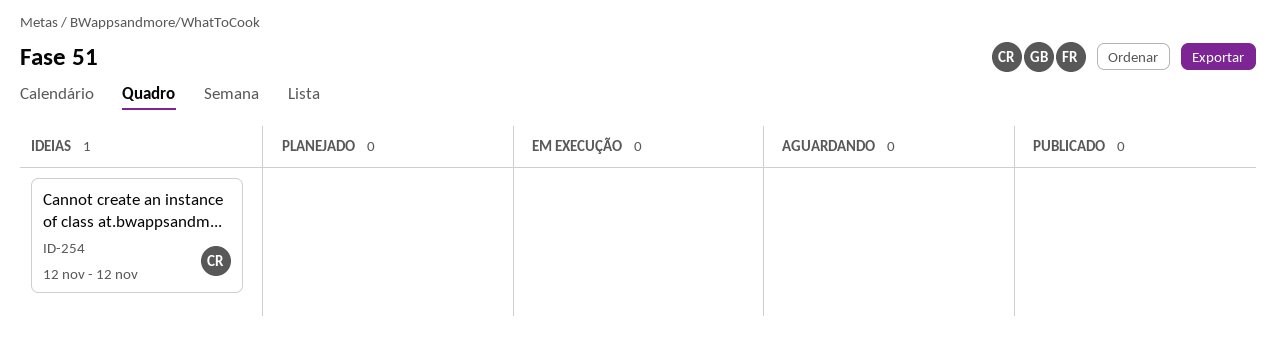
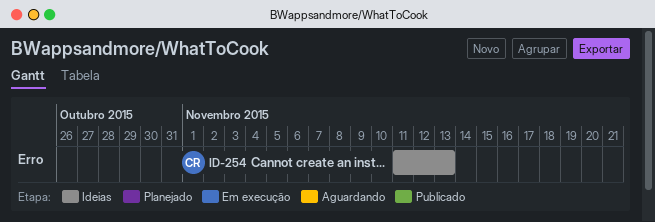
ID-254, start: Nov 12 -> Nov 11
ID-254, due: Nov 12 -> Nov 13

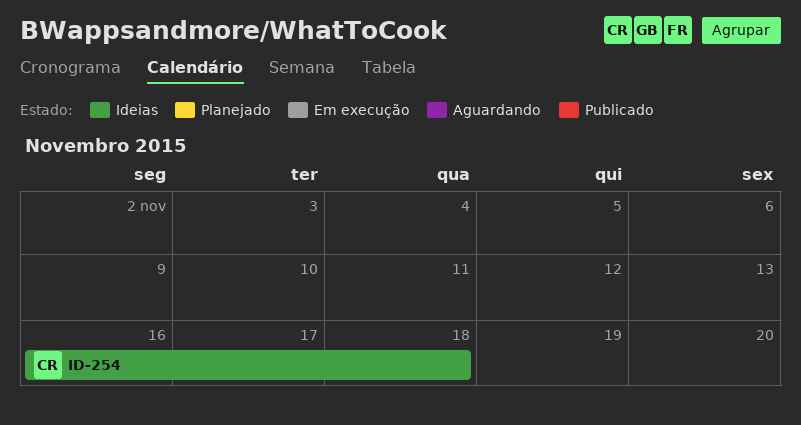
ID-254, start: Nov 11 -> Nov 16
ID-254, due: Nov 13 -> Nov 18

